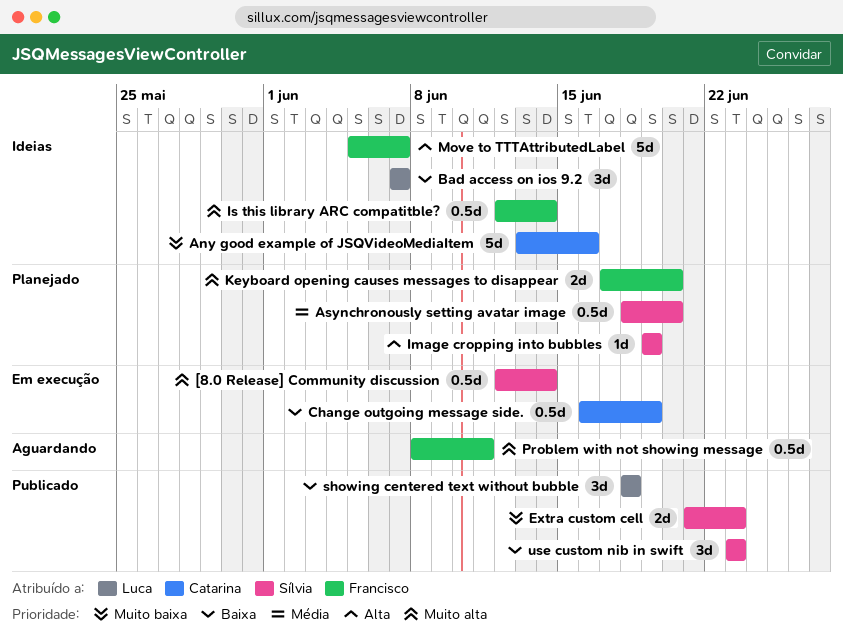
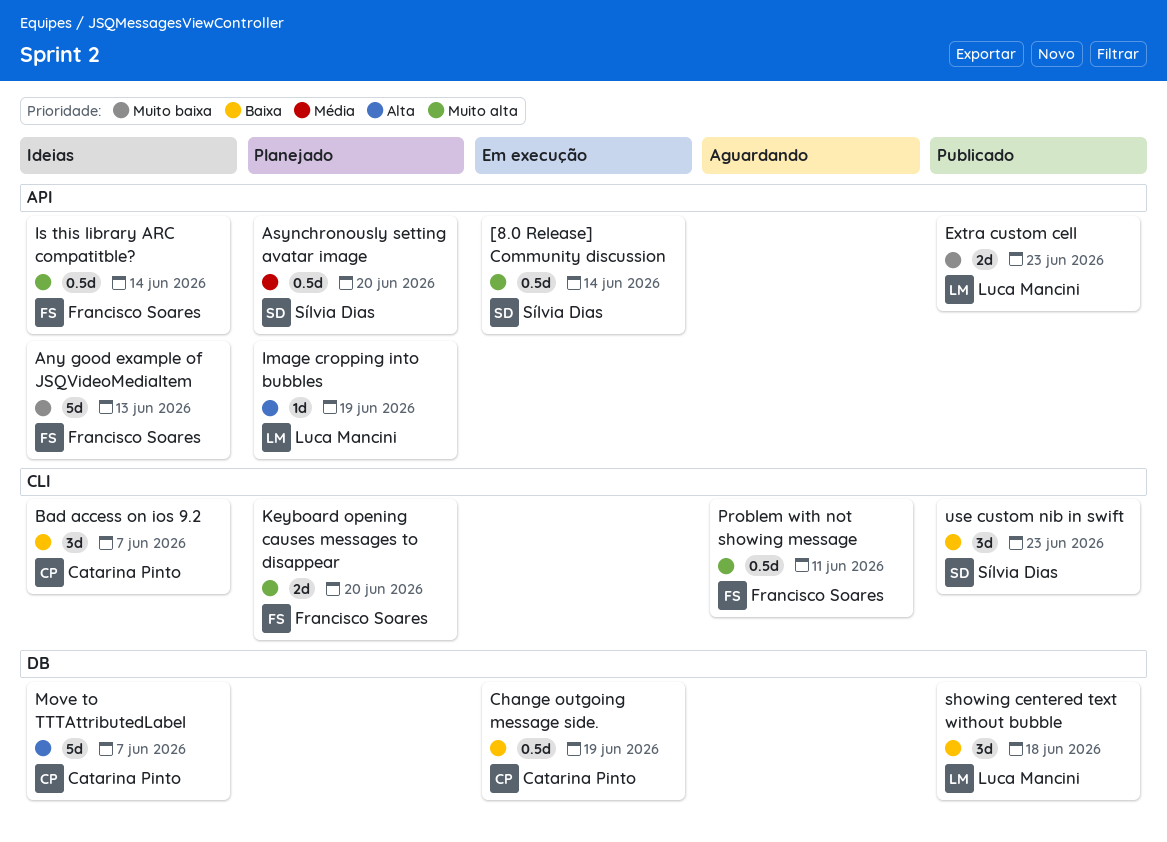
Any good example of JSQVideoMediaItem, owner: Catarina Pinto -> Francisco Soares
Any good example of JSQVideoMediaItem, due: Jun 16 -> Jun 13
Bad access on ios 9.2, owner: Luca Mancini -> Catarina Pinto
Extra custom cell, owner: Sílvia Dias -> Luca Mancini
Image cropping into bubbles, owner: Sílvia Dias -> Luca Mancini
Move to TTTAttributedLabel, owner: Francisco Soares -> Catarina Pinto

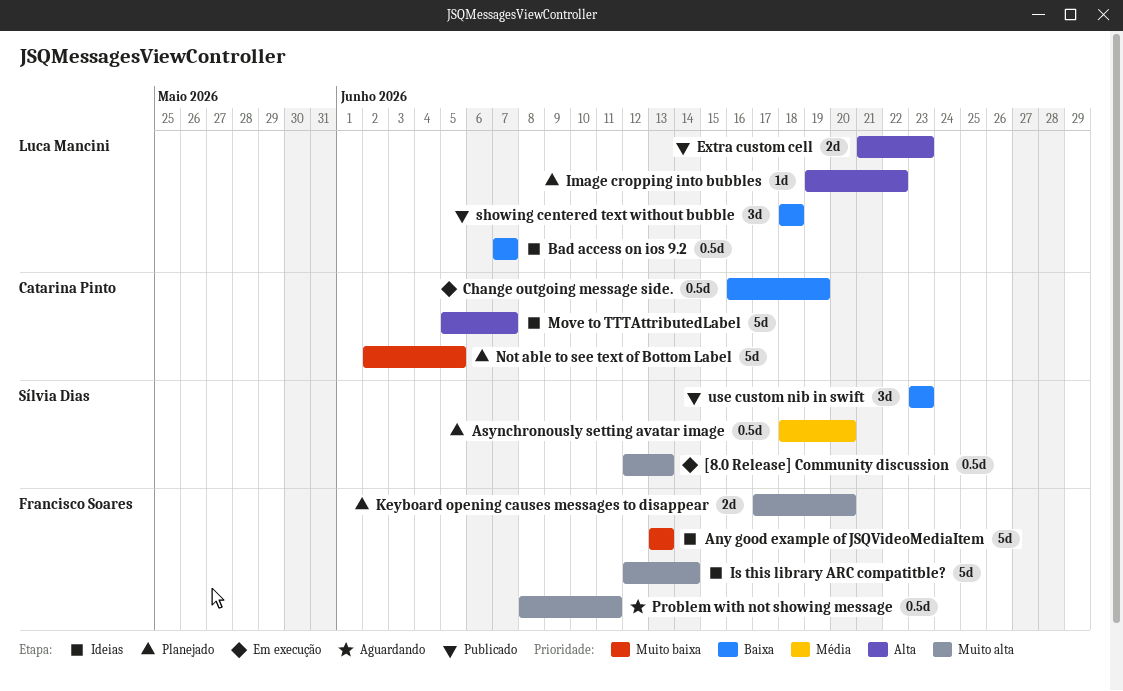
[8.0 Release] Community discussion, due: Jun 14 -> Jun 13
Bad access on ios 9.2, owner: Catarina Pinto -> Luca Mancini
Bad access on ios 9.2, estimate: 3d -> 0.5d
Extra custom cell, priority: Muito baixa -> Alta
Image cropping into bubbles, due: Jun 19 -> Jun 22
Is this library ARC compatitble?, estimate: 0.5d -> 5d
Not able to see text of Bottom Label: none -> present

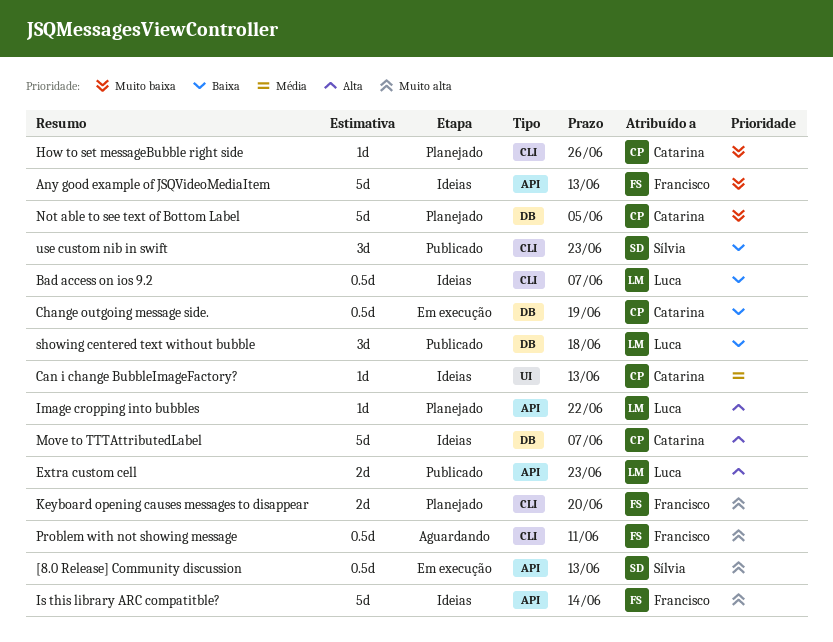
Asynchronously setting avatar image: present -> none
Can i change BubbleImageFactory?: none -> present
How to set messageBubble right side: none -> present

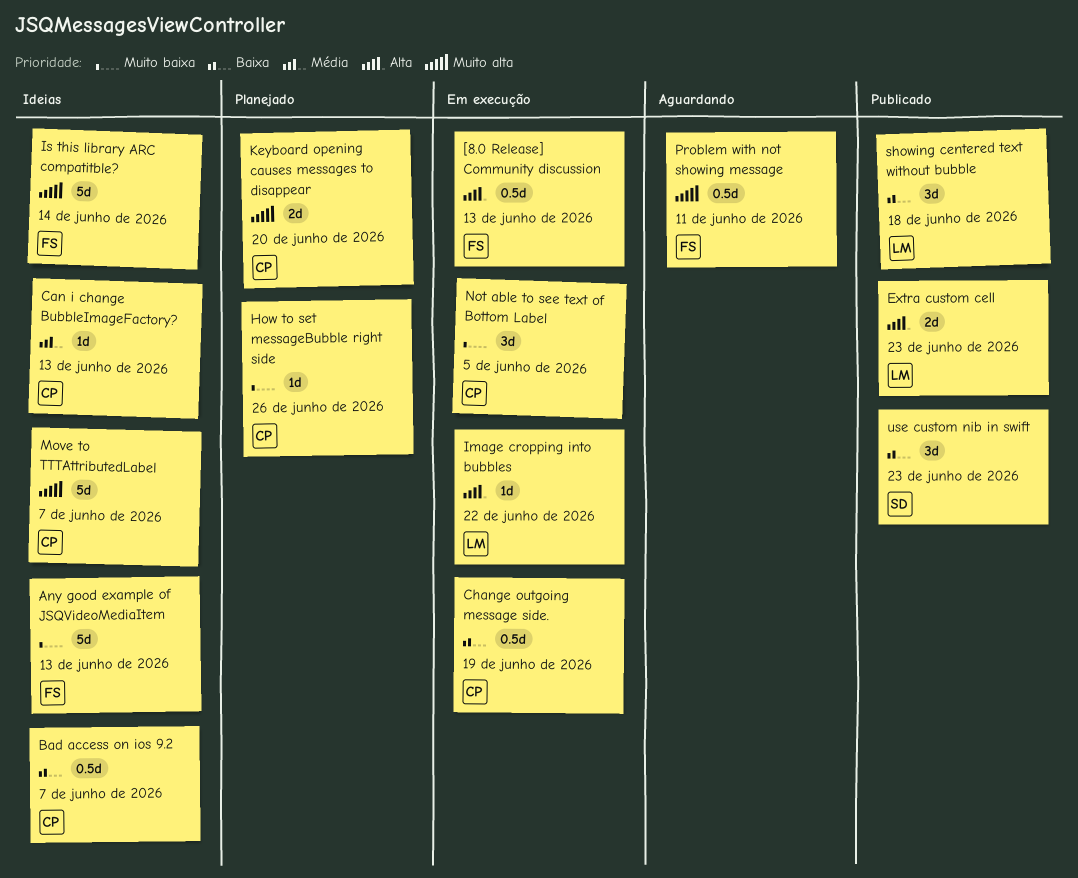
[8.0 Release] Community discussion, owner: Sílvia -> Francisco
[8.0 Release] Community discussion, priority: Muito alta -> Alta
Bad access on ios 9.2, owner: Luca -> Catarina
Image cropping into bubbles, status: Planejado -> Em execução
Keyboard opening causes messages to disappear, owner: Francisco -> Catarina
Move to TTTAttributedLabel, priority: Alta -> Muito alta
Not able to see text of Bottom Label, status: Planejado -> Em execução
Not able to see text of Bottom Label, estimate: 5d -> 3d

